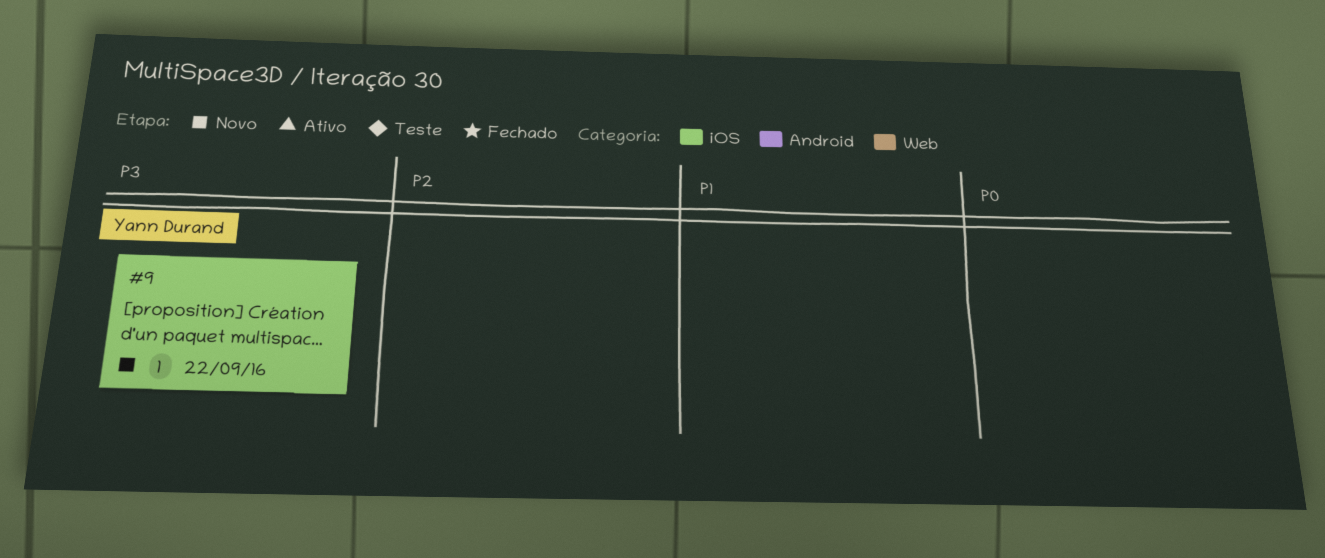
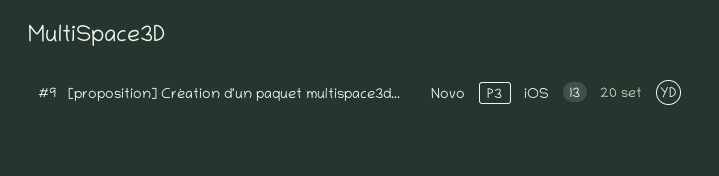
#9, estimate: 1 -> 13
#9, due: Sep 22 -> Sep 20

